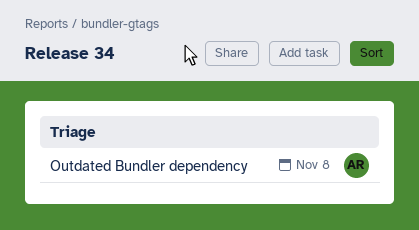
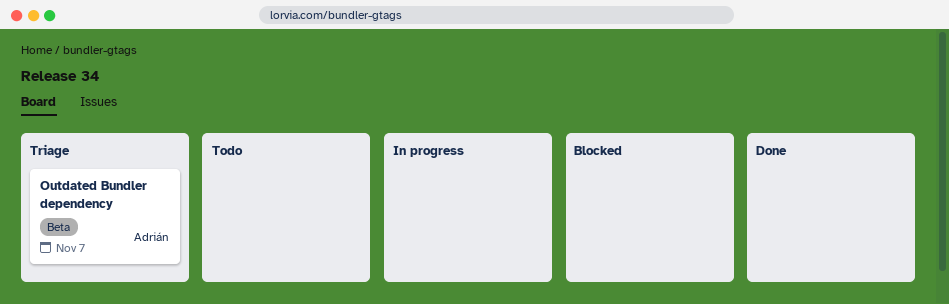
Outdated Bundler dependency, due: Nov 8 -> Nov 7

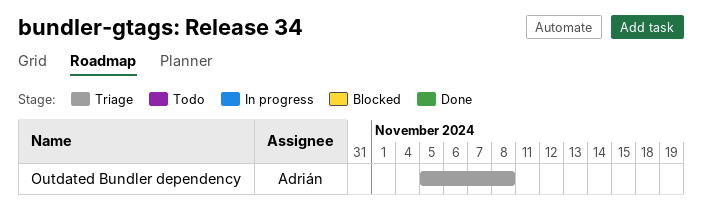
Outdated Bundler dependency, due: Nov 7 -> Nov 8

